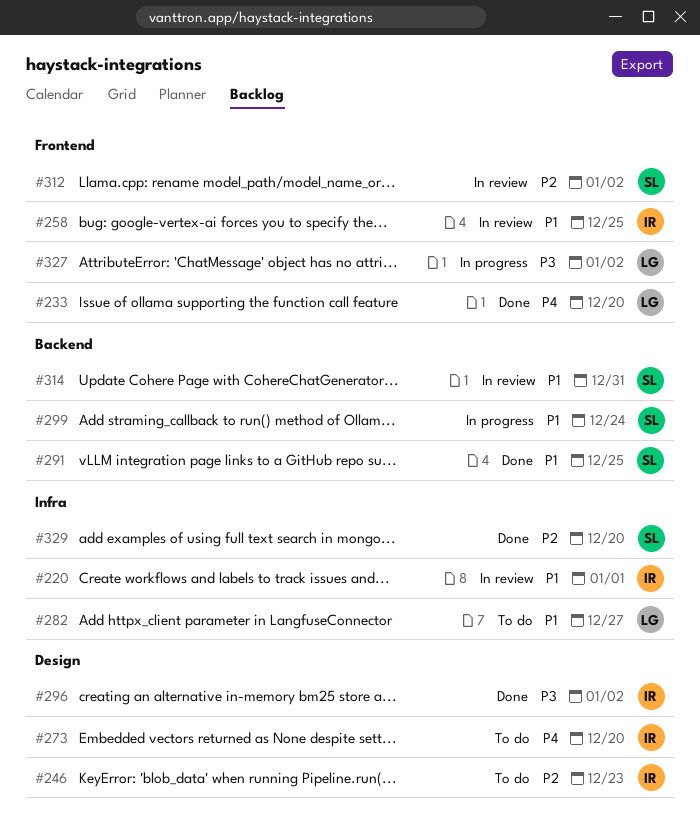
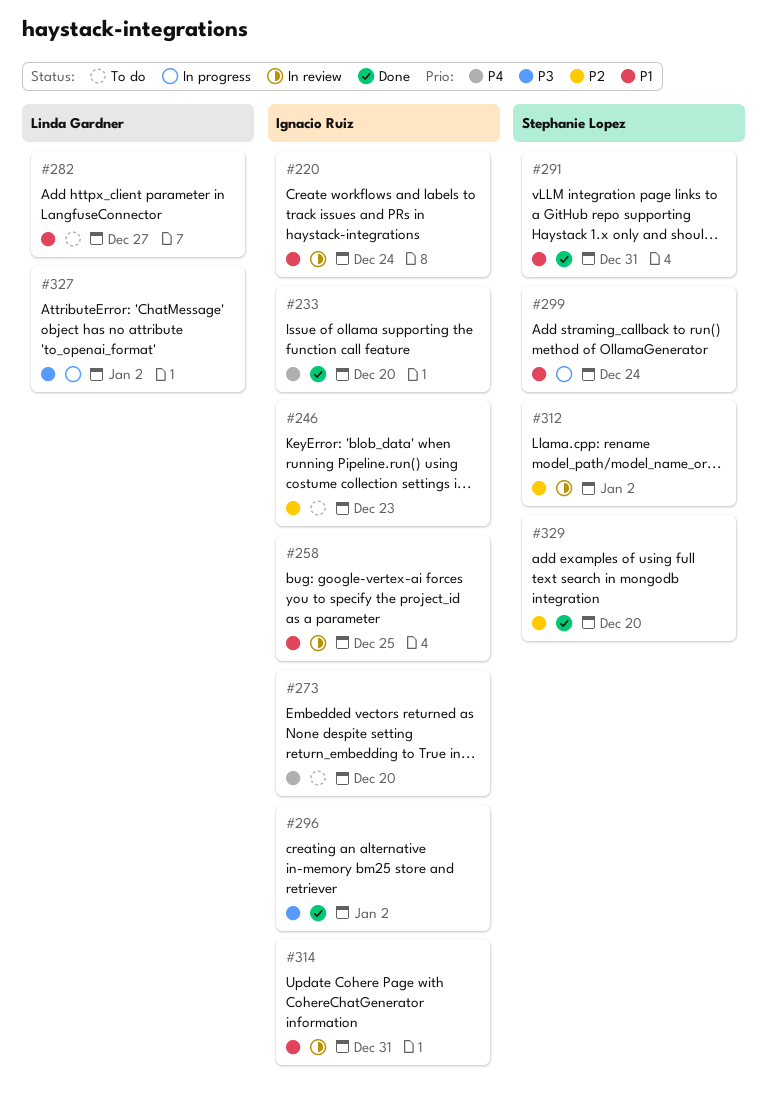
#220, due: Jan 1 -> Dec 24
#233, owner: Linda Gardner -> Ignacio Ruiz
#291, due: Dec 25 -> Dec 31
#314, owner: Stephanie Lopez -> Ignacio Ruiz

